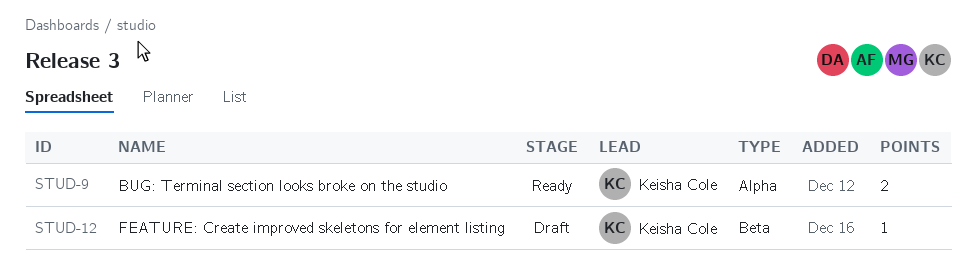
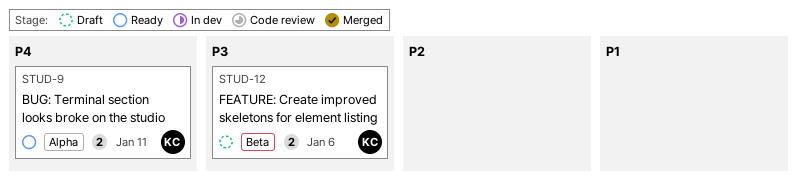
STUD-12, estimate: 1 -> 2

